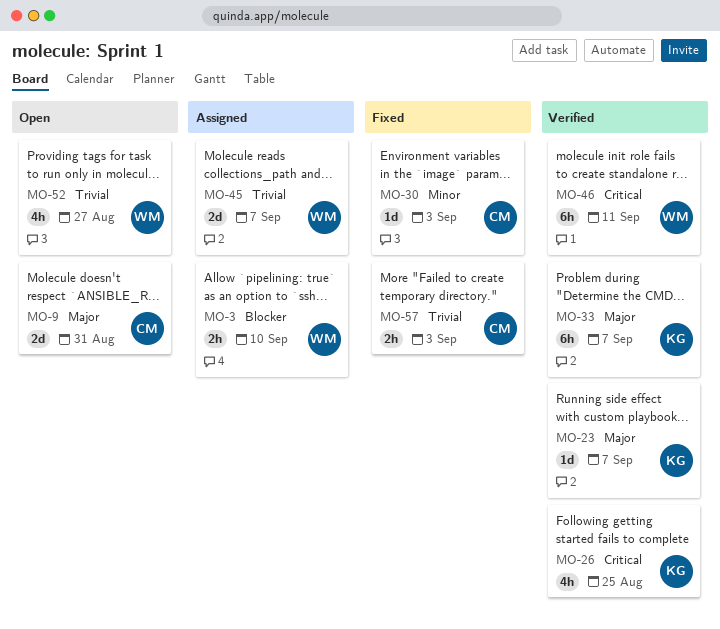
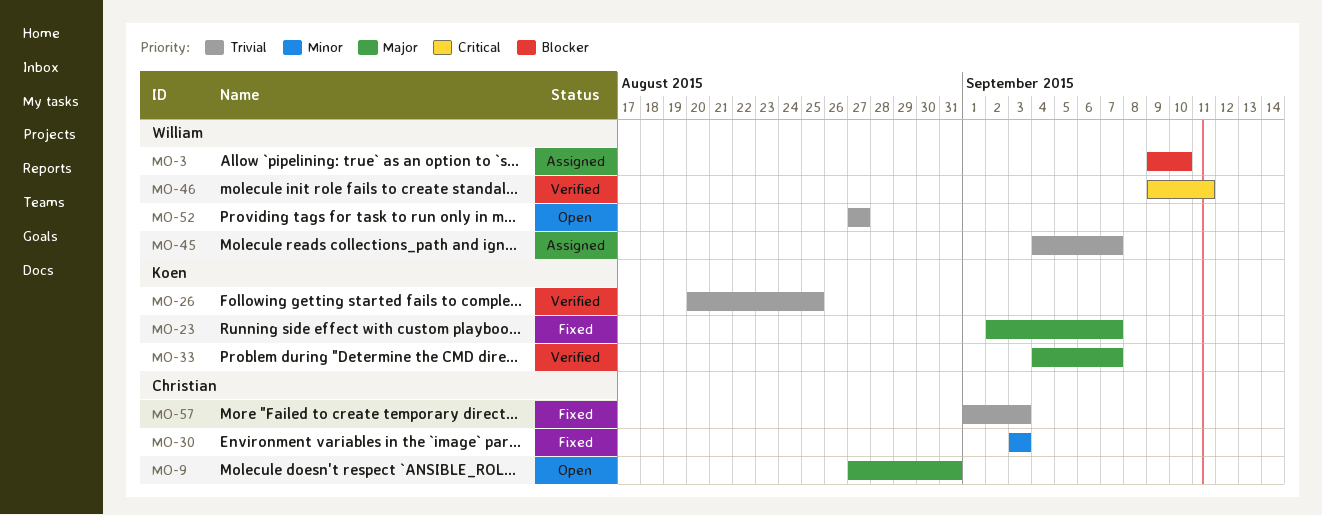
MO-23, status: Verified -> Fixed
MO-26, priority: Critical -> Trivial

